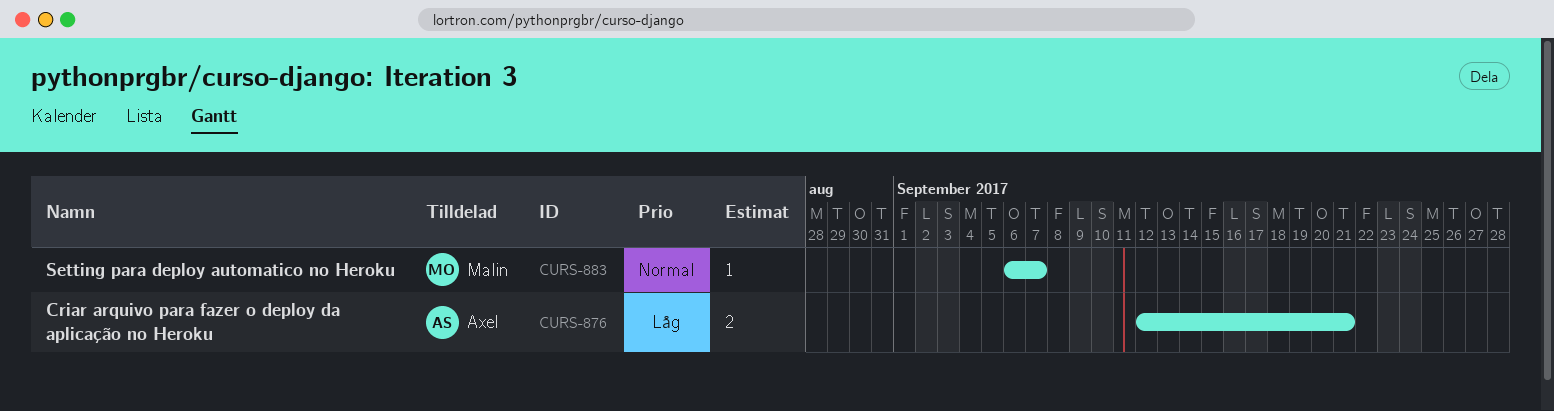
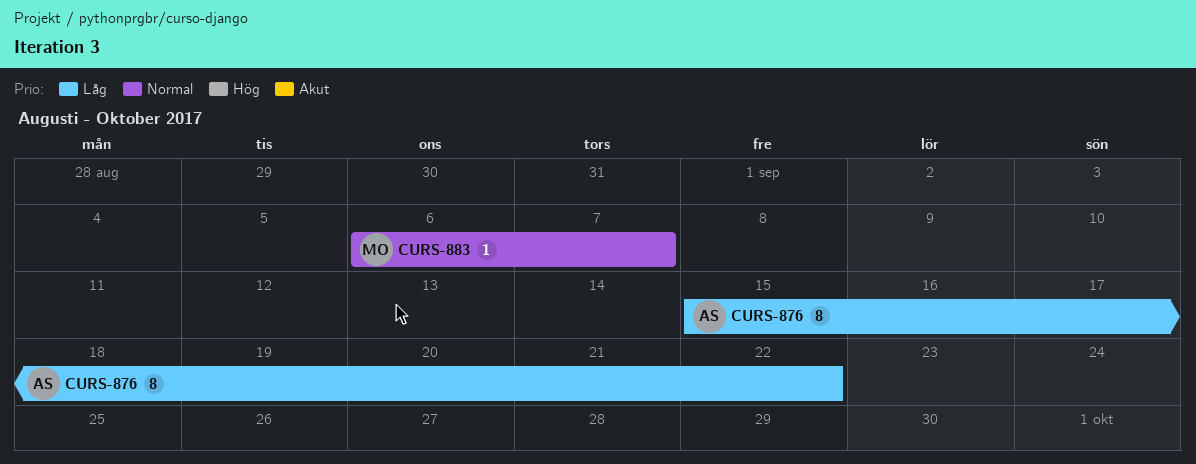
CURS-876, estimate: 2 -> 8
CURS-876, start: Sep 12 -> Sep 15
CURS-876, due: Sep 21 -> Sep 22

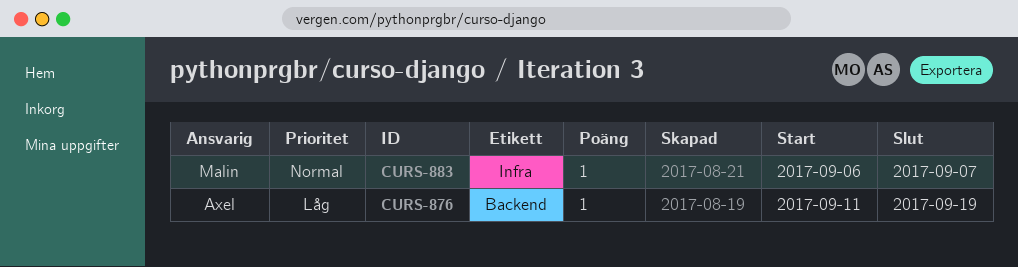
CURS-876, estimate: 8 -> 1
CURS-876, start: Sep 15 -> Sep 11
CURS-876, due: Sep 22 -> Sep 19

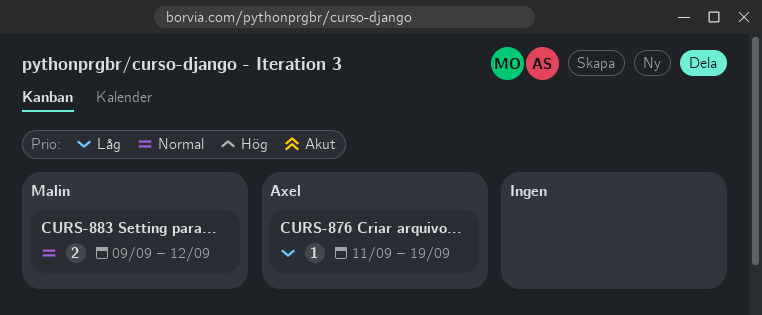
CURS-883, estimate: 1 -> 2
CURS-883, start: Sep 6 -> Sep 9
CURS-883, due: Sep 7 -> Sep 12

